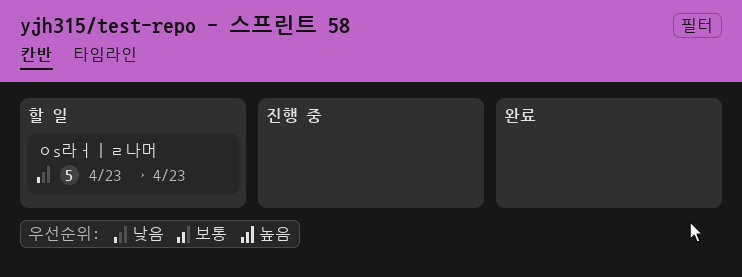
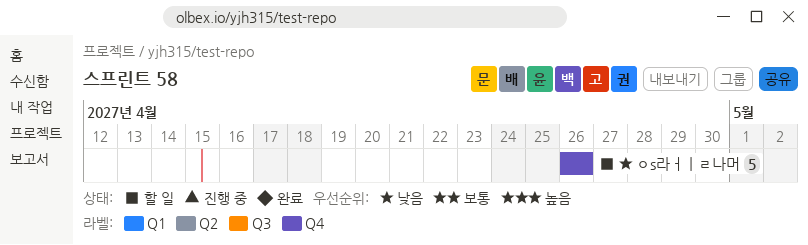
ㅇs라ㅓㅣㄹ나머, start: Apr 23 -> Apr 26
ㅇs라ㅓㅣㄹ나머, due: Apr 23 -> Apr 26

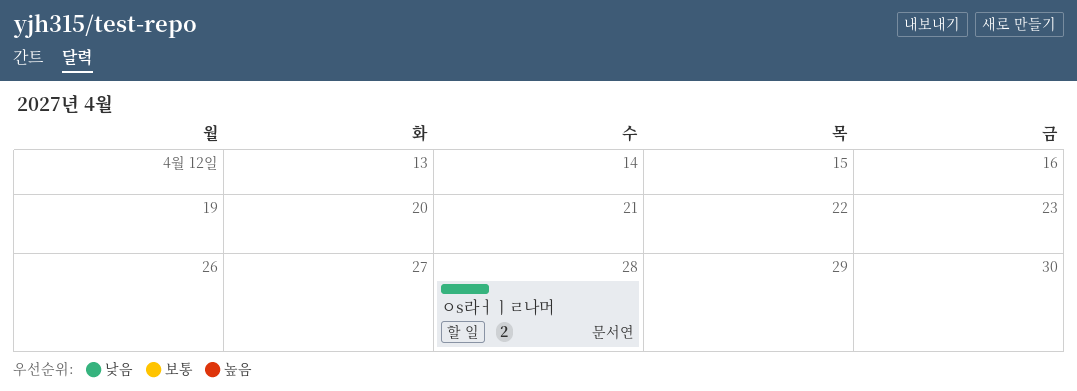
ㅇs라ㅓㅣㄹ나머, estimate: 5 -> 2
ㅇs라ㅓㅣㄹ나머, due: Apr 26 -> Apr 28

